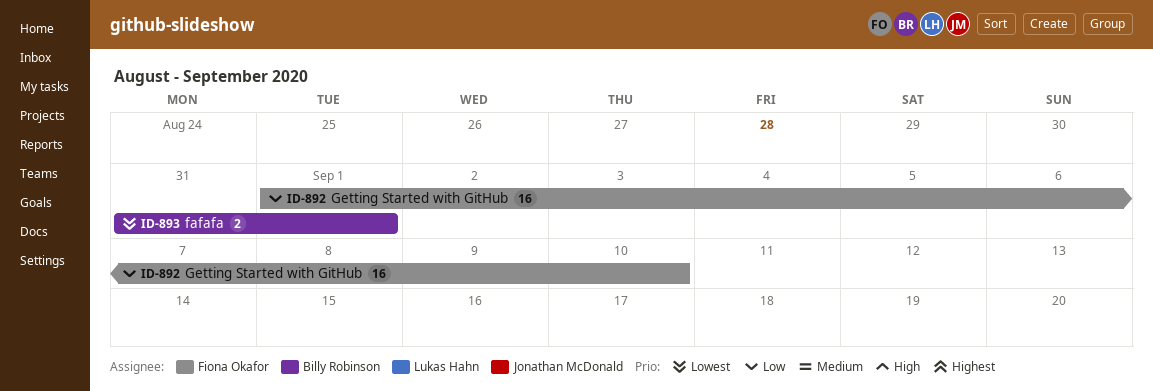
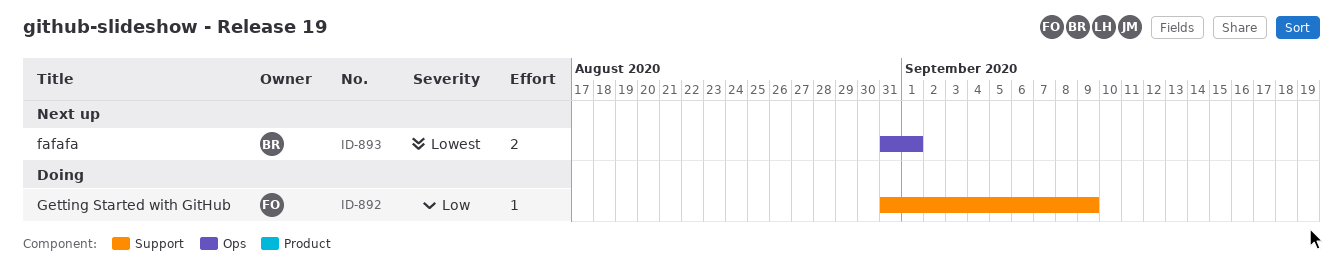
ID-892, estimate: 16 -> 1
ID-892, start: Sep 1 -> Aug 31
ID-892, due: Sep 10 -> Sep 9

